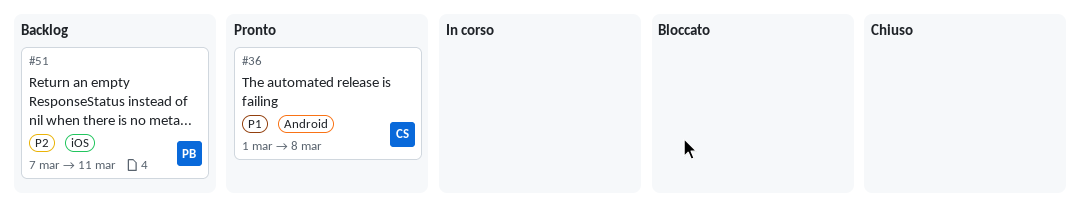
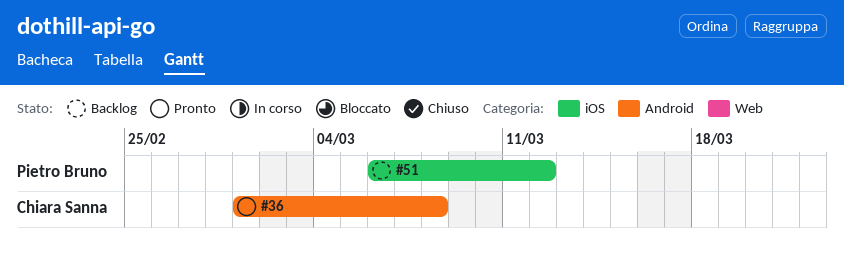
#51, start: Mar 7 -> Mar 6
#51, due: Mar 11 -> Mar 12

